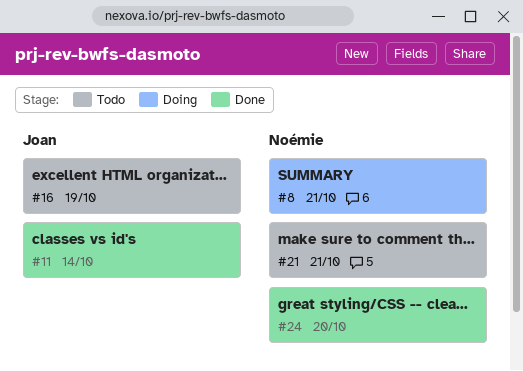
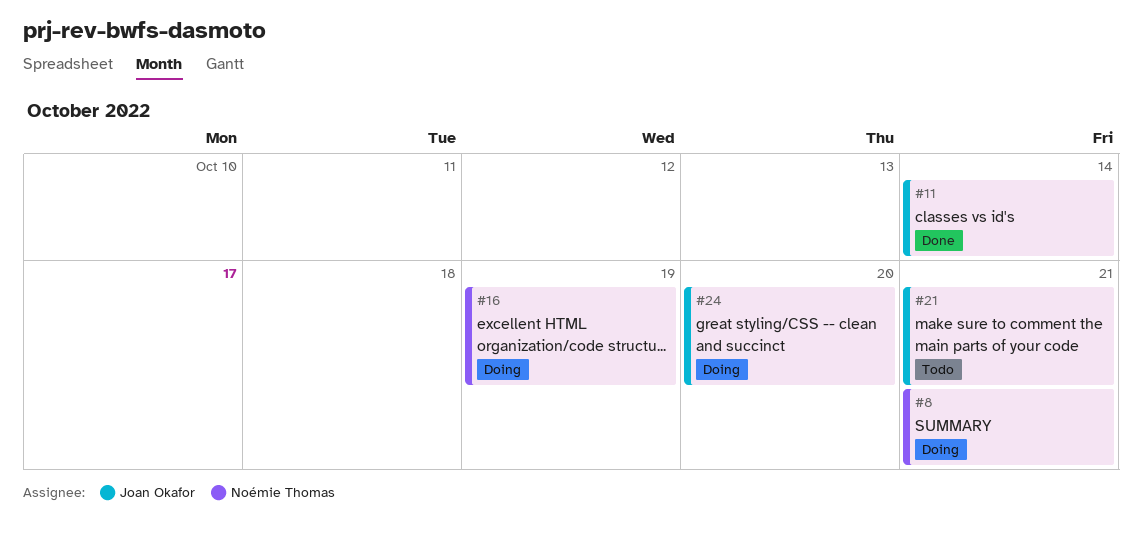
#16, status: Todo -> Doing
#16, owner: Joan Okafor -> Noémie Thomas
#21, owner: Noémie Thomas -> Joan Okafor
#24, status: Done -> Doing
#24, owner: Noémie Thomas -> Joan Okafor

